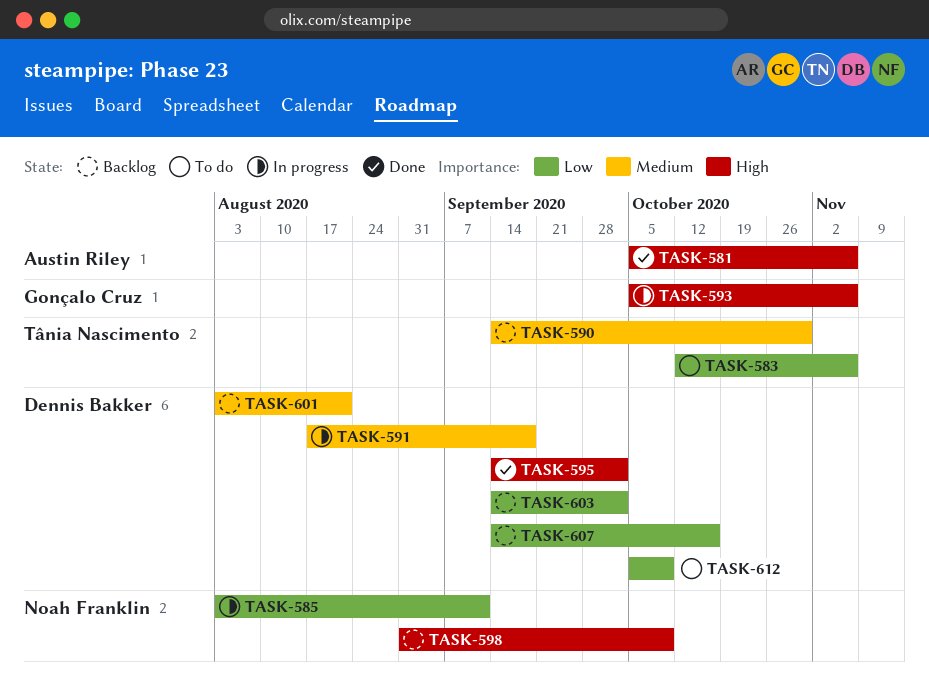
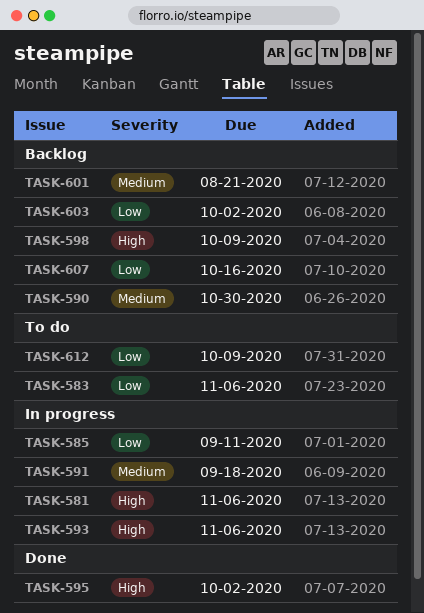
TASK-581, status: Done -> In progress

